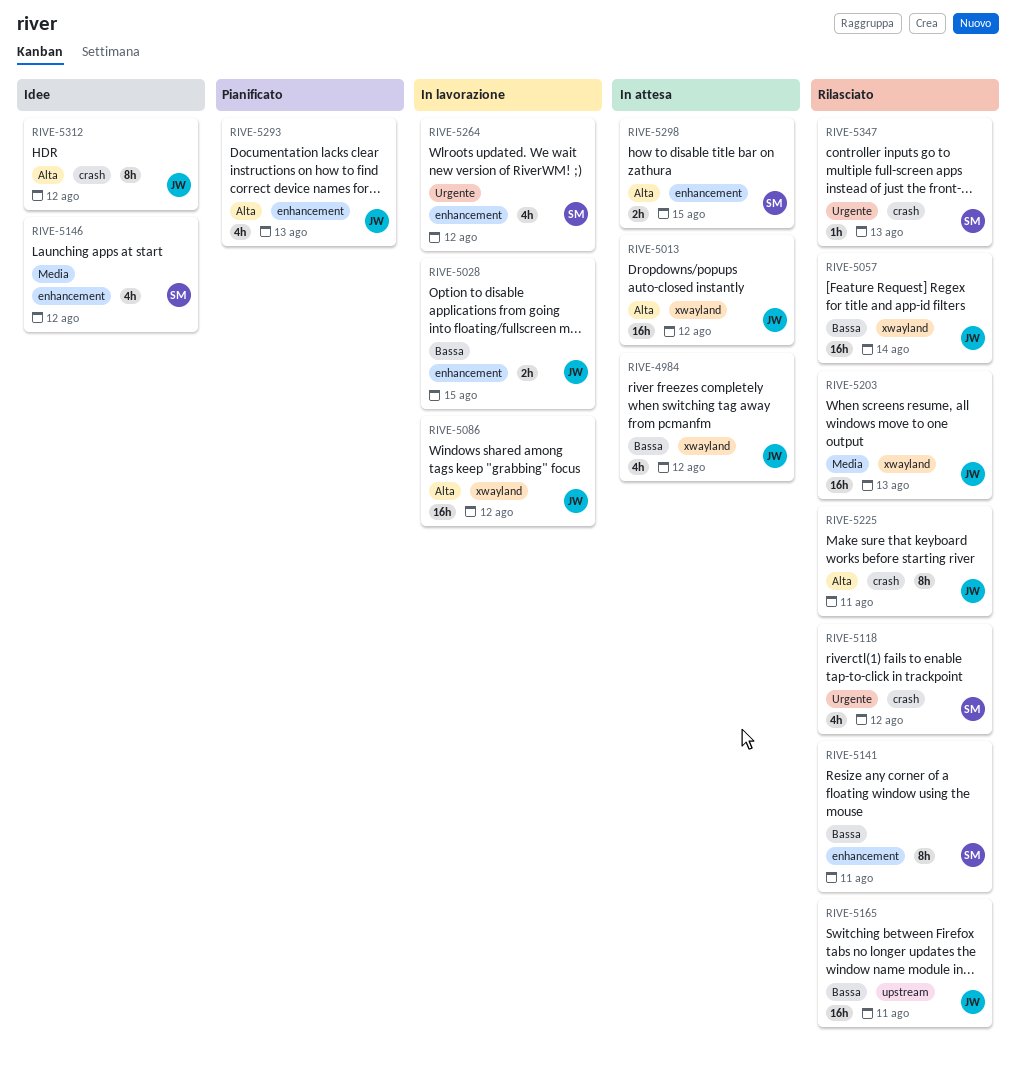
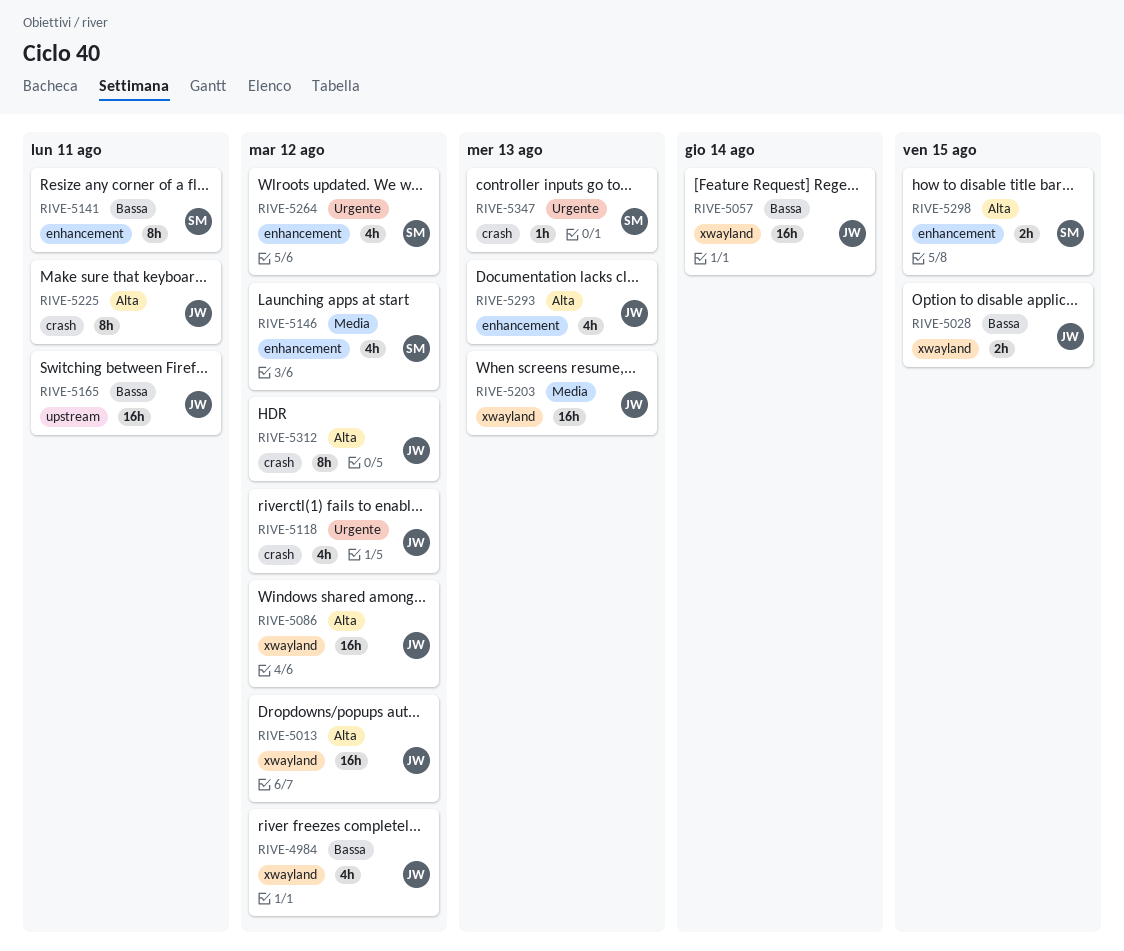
RIVE-5028, label: enhancement -> xwayland
RIVE-5118, owner: SM -> JW

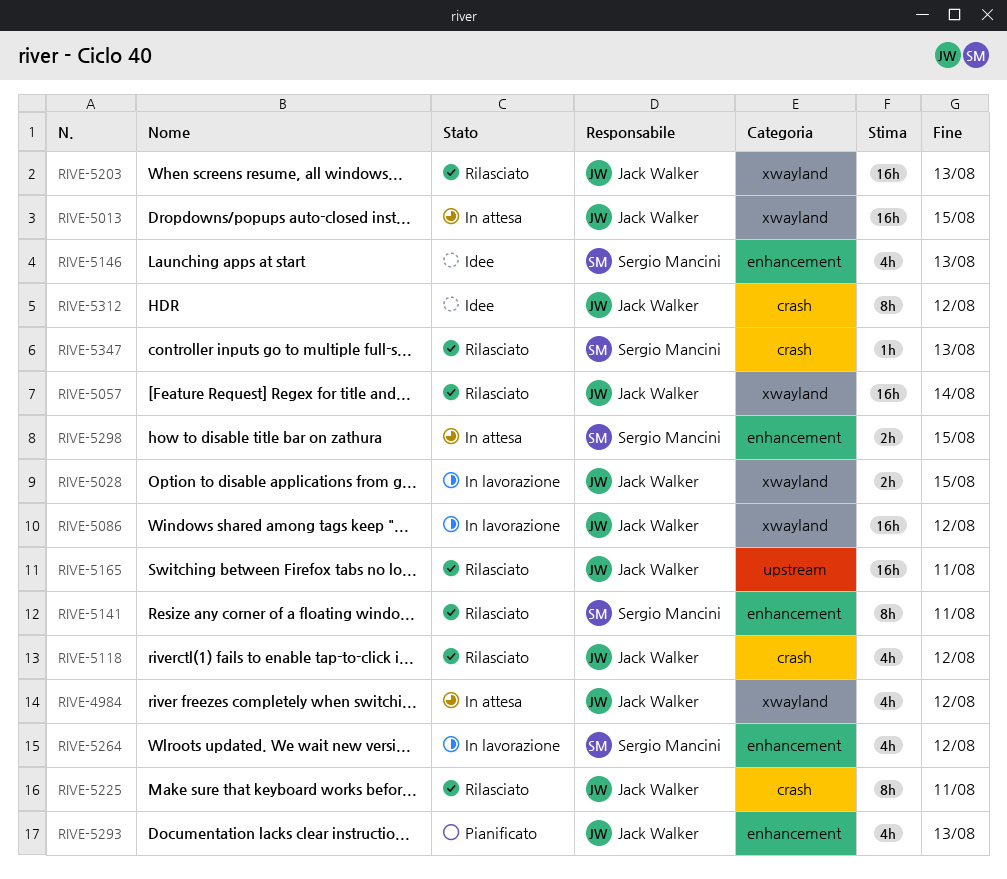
RIVE-5013, due: Aug 12 -> Aug 15
RIVE-5146, due: Aug 12 -> Aug 13

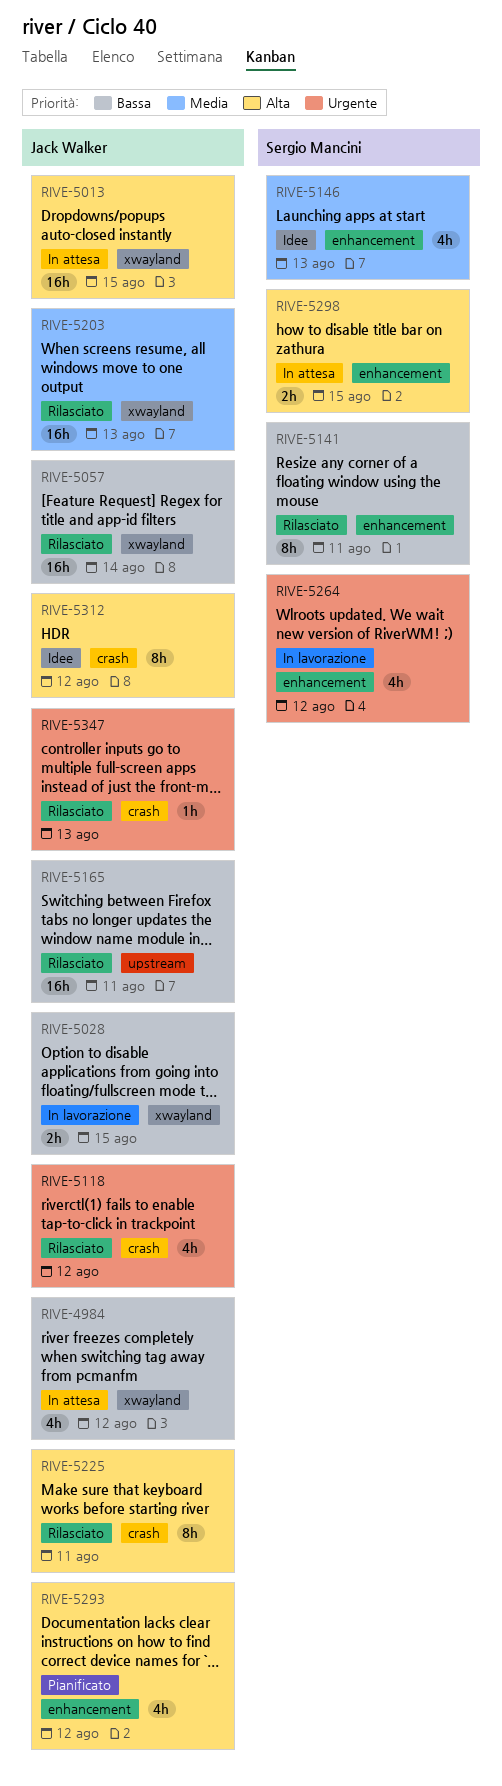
RIVE-5086: present -> none
RIVE-5293, due: Aug 13 -> Aug 12
RIVE-5347, owner: Sergio Mancini -> Jack Walker

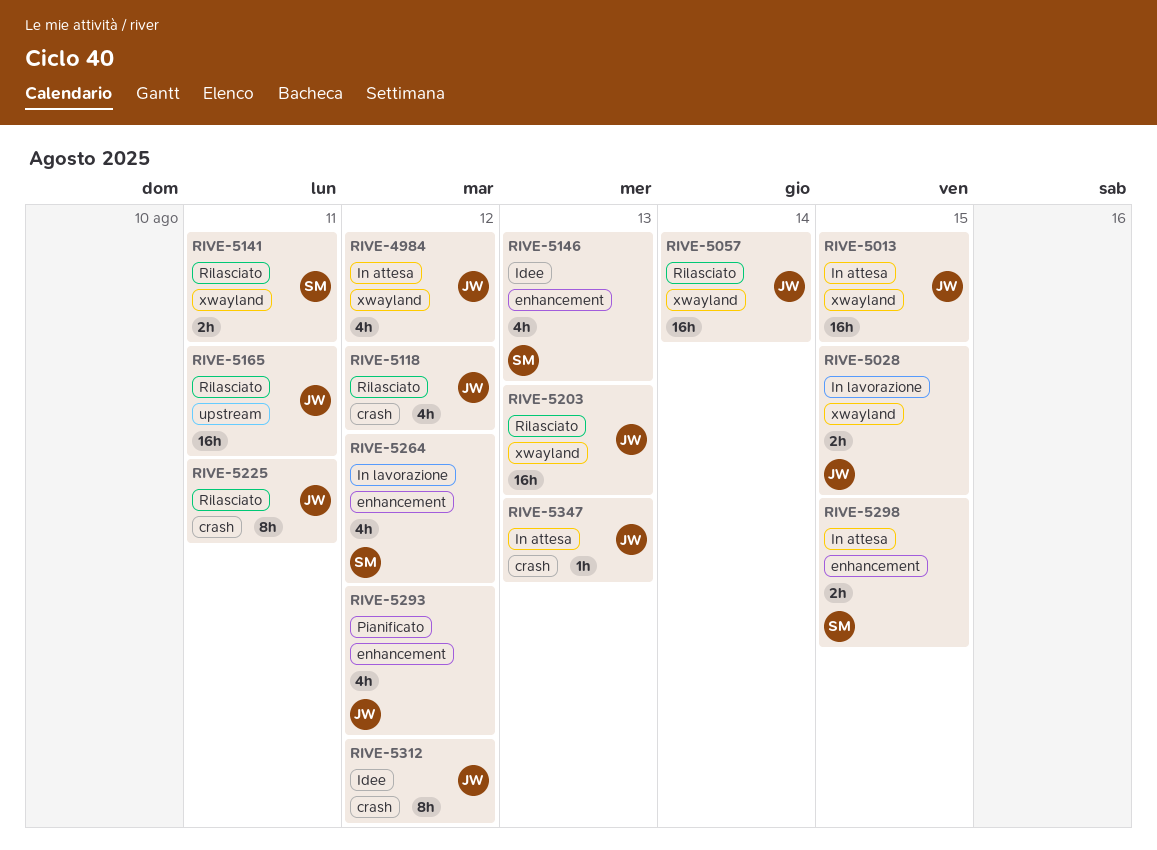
RIVE-5141, label: enhancement -> xwayland
RIVE-5141, estimate: 8h -> 2h
RIVE-5347, status: Rilasciato -> In attesa

